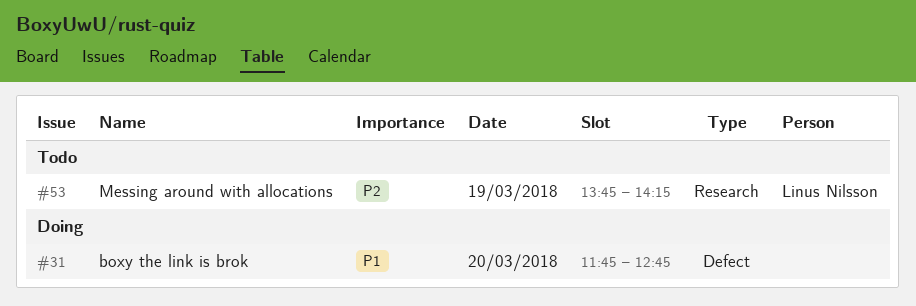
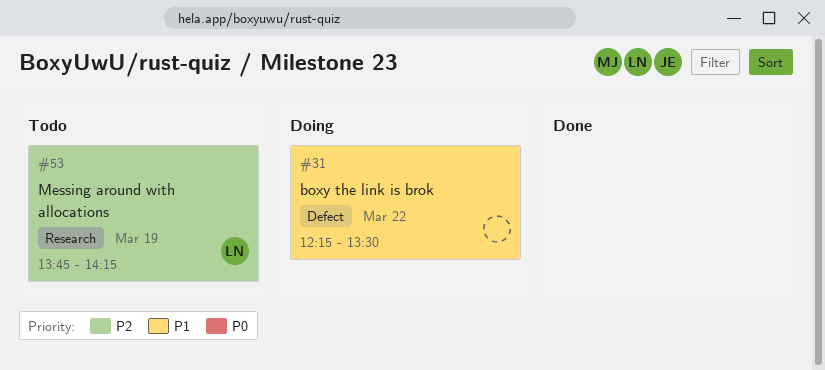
#31, day: Mar 20 -> Mar 22
#31, begins: 11:45 -> 12:15
#31, ends: 12:45 -> 13:30

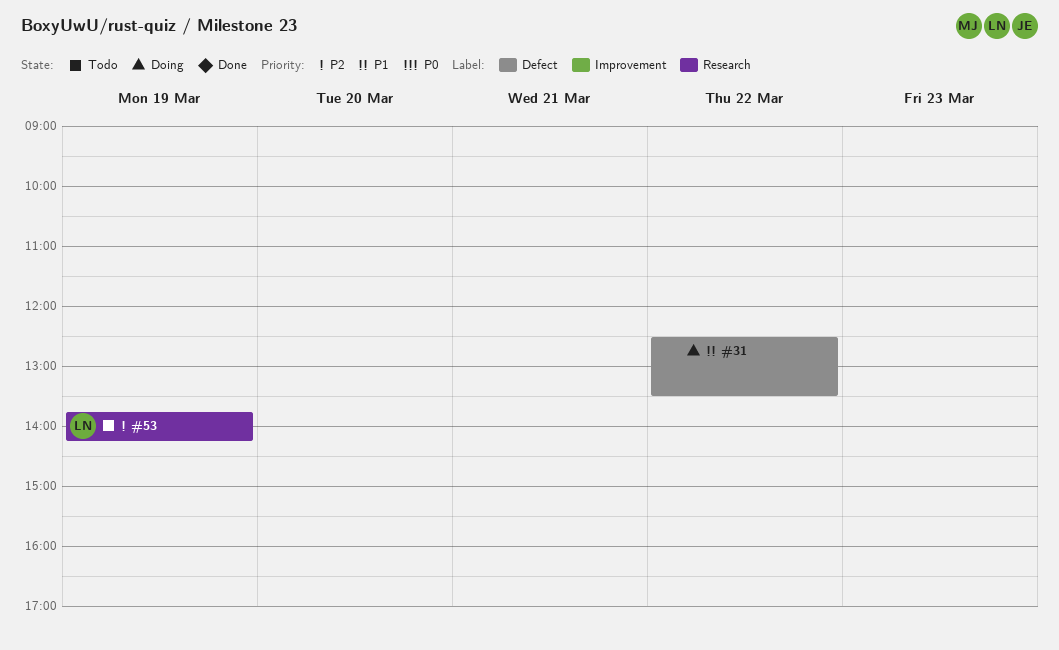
#31, begins: 12:15 -> 12:30

